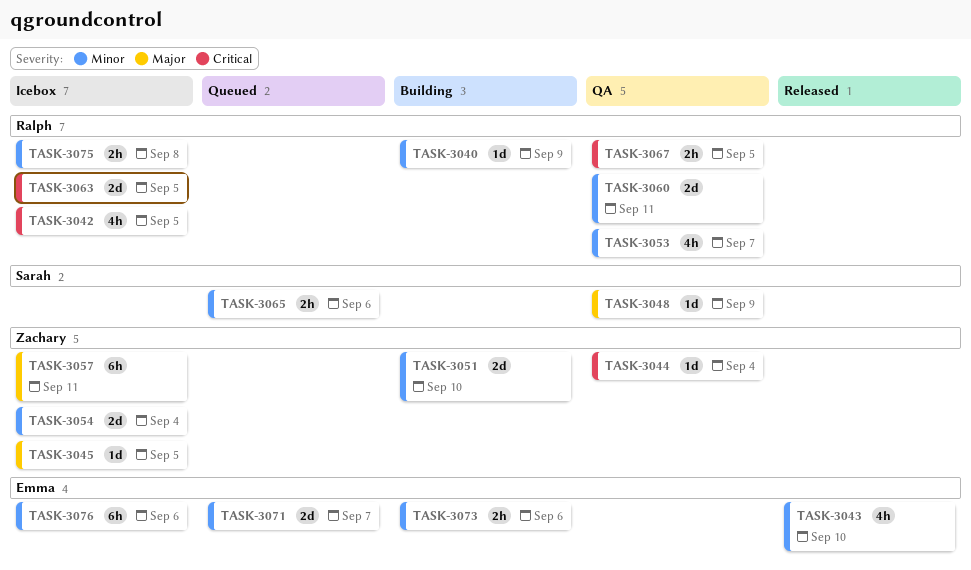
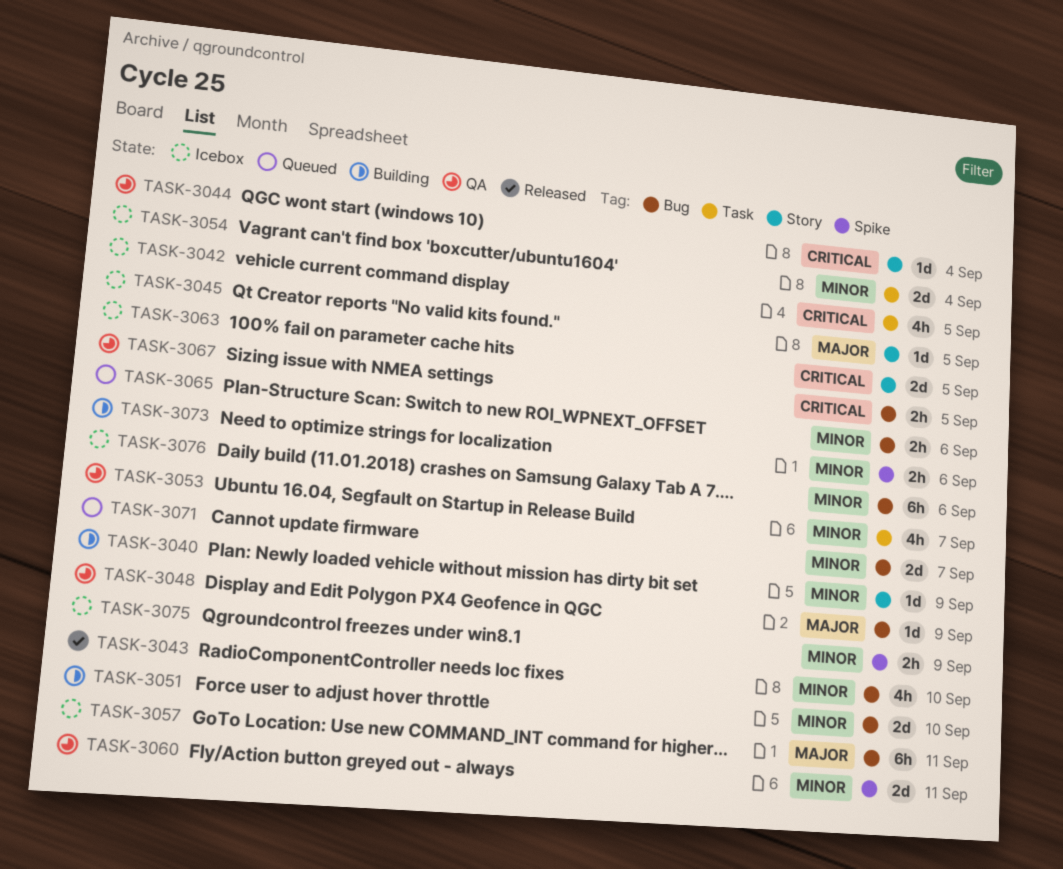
TASK-3075, due: Sep 8 -> Sep 9

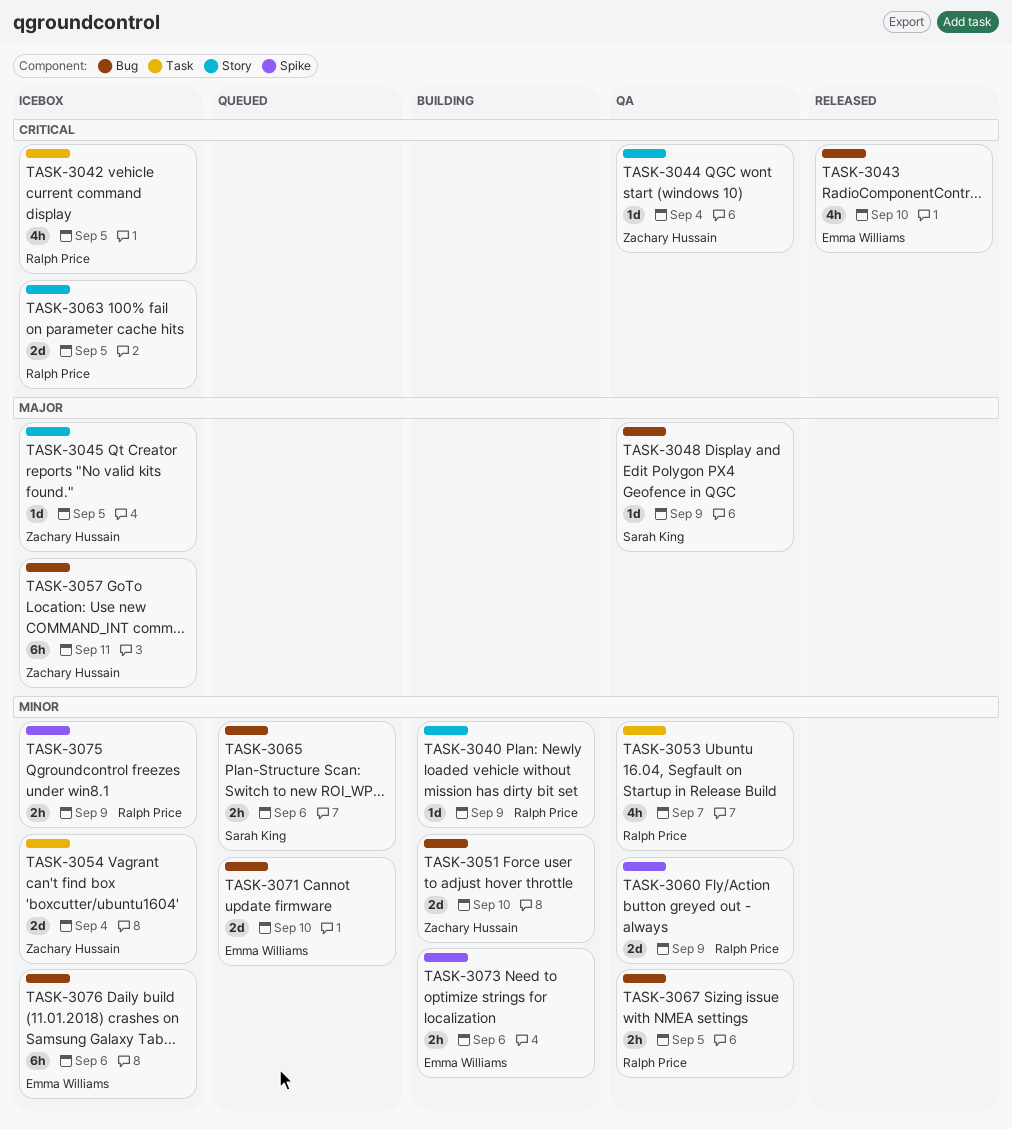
TASK-3043, priority: Minor -> Critical
TASK-3060, due: Sep 11 -> Sep 9
TASK-3067, priority: Critical -> Minor
TASK-3071, due: Sep 7 -> Sep 10

